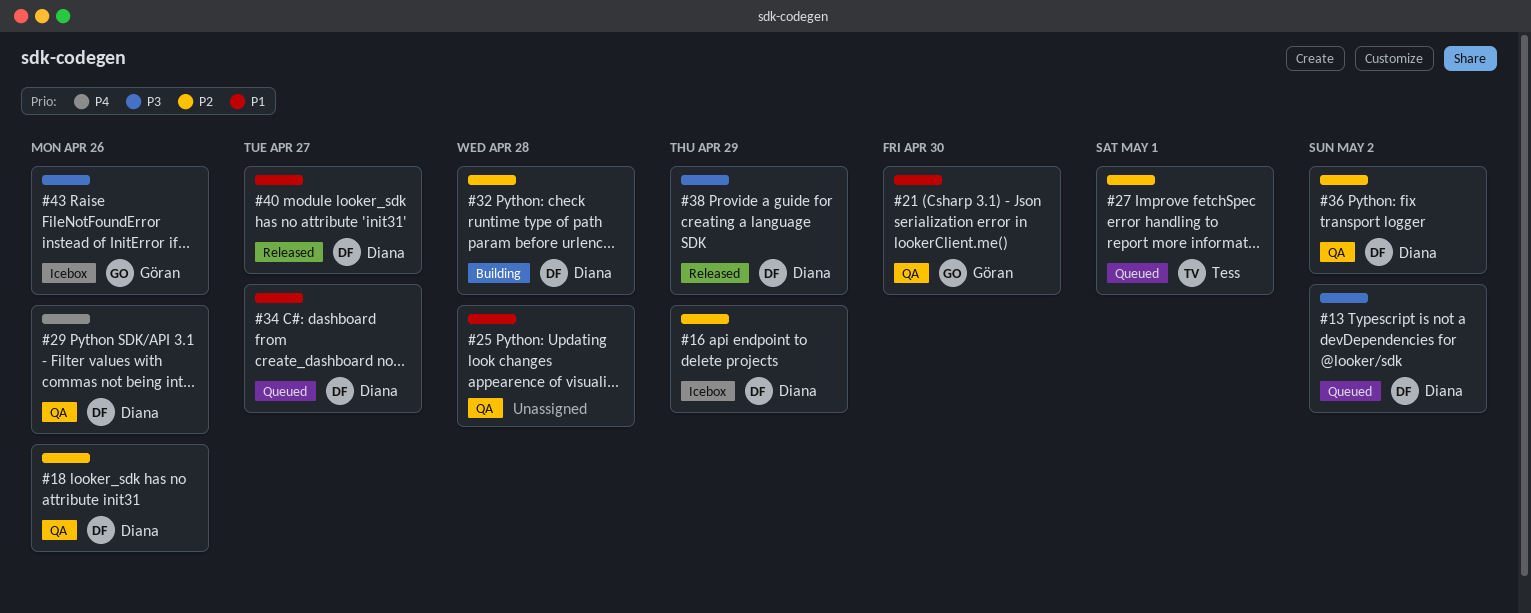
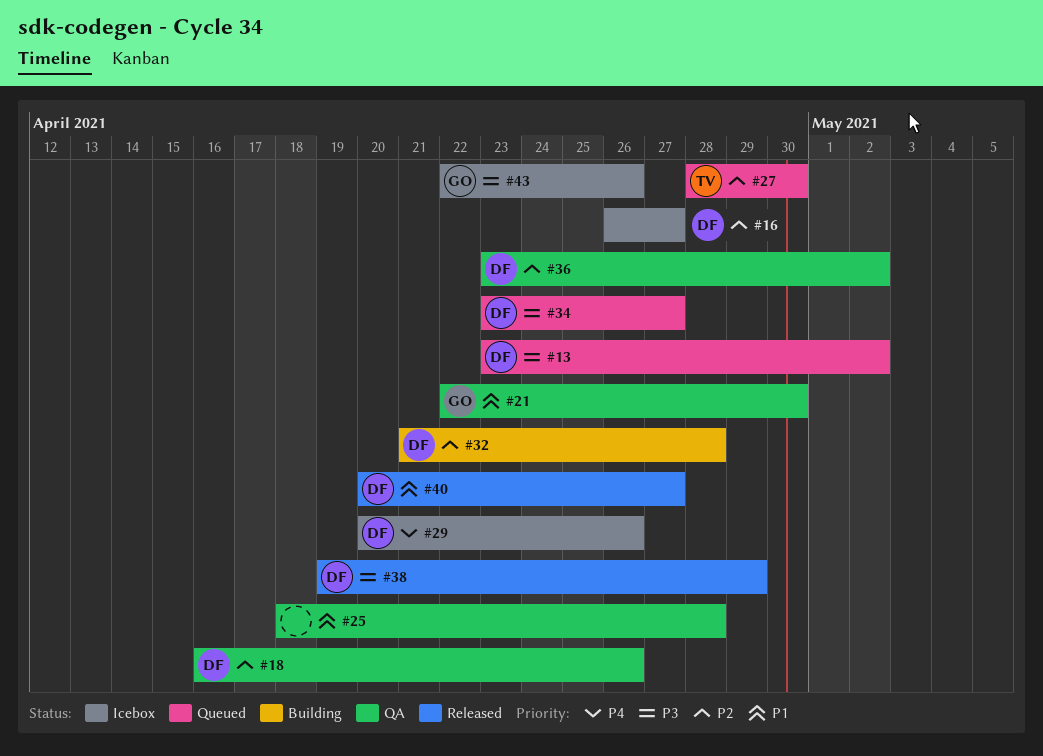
#16, due: Apr 29 -> Apr 27
#27, due: May 1 -> Apr 30
#29, status: QA -> Icebox
#34, priority: P1 -> P3

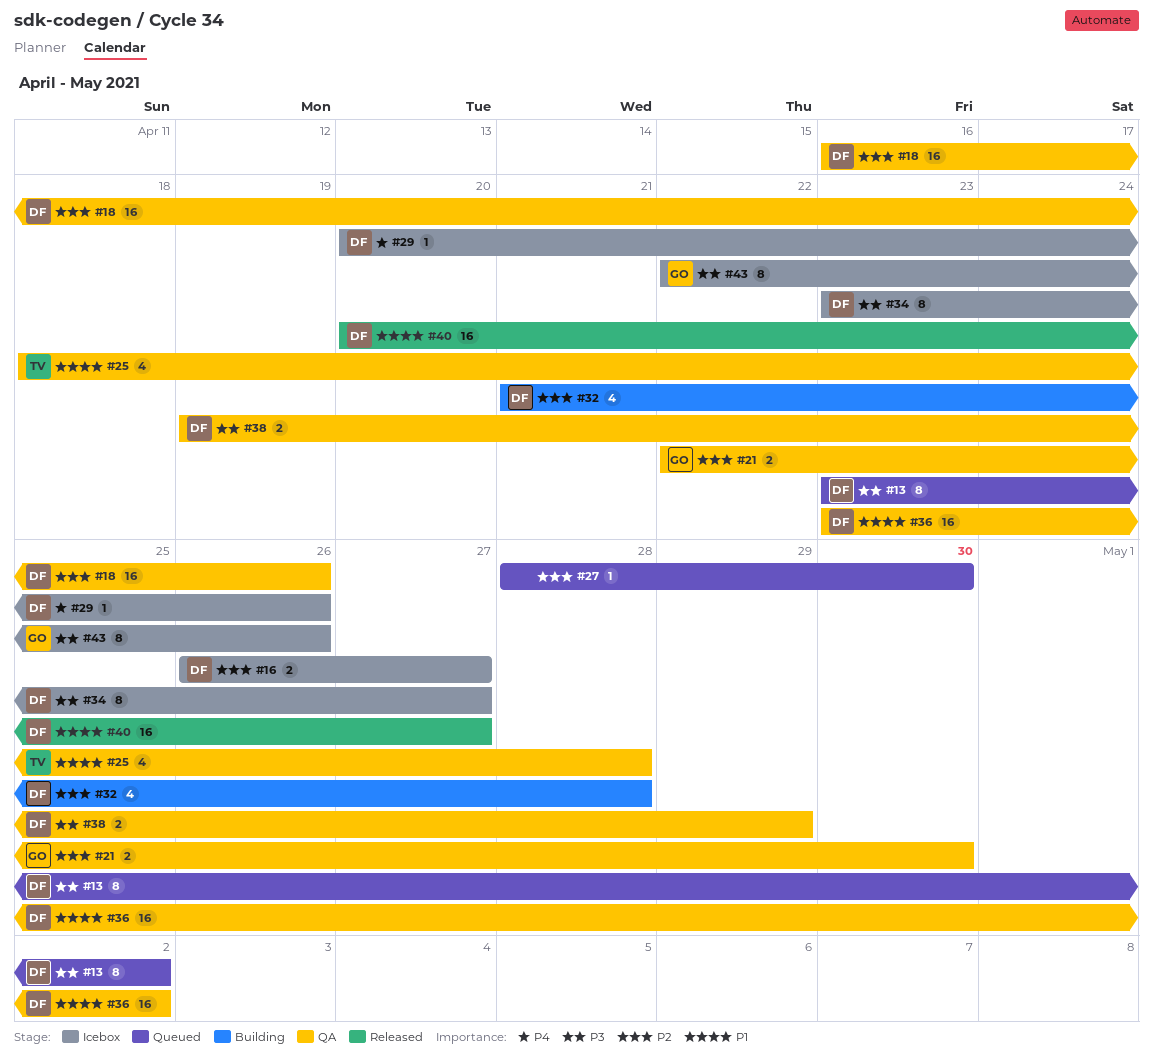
#21, priority: P1 -> P2
#25, owner: none -> TV
#27, owner: TV -> none
#34, status: Queued -> Icebox
#36, priority: P2 -> P1
#38, status: Released -> QA

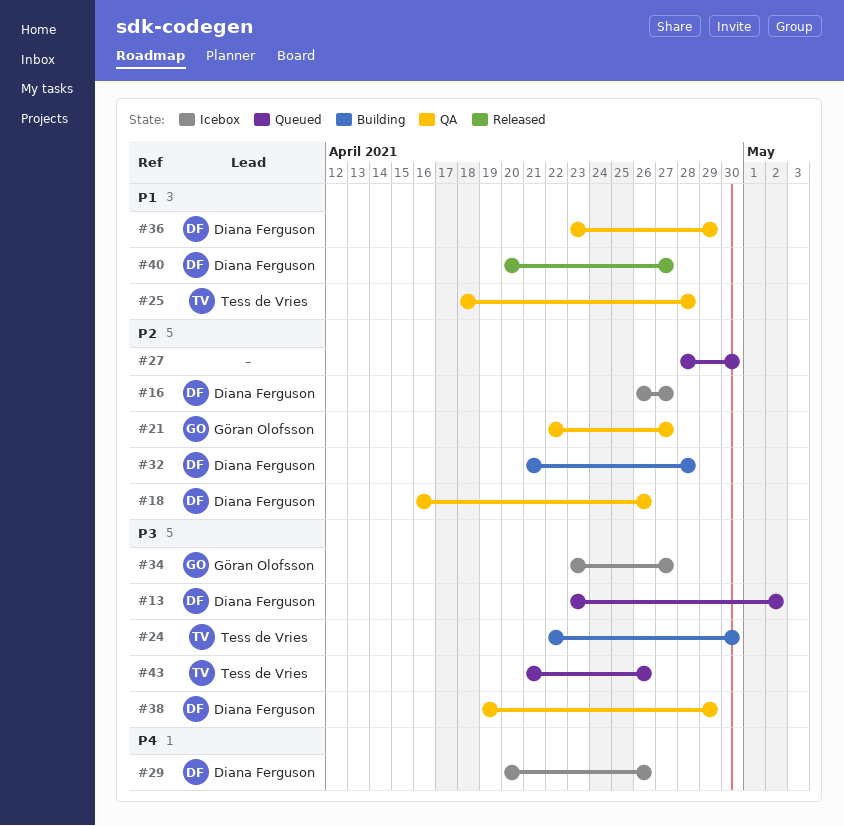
#21, due: Apr 30 -> Apr 27
#24: none -> present
#34, owner: Diana Ferguson -> Göran Olofsson
#36, due: May 2 -> Apr 29
#43, status: Icebox -> Queued
#43, owner: Göran Olofsson -> Tess de Vries
#43, start: Apr 22 -> Apr 21

